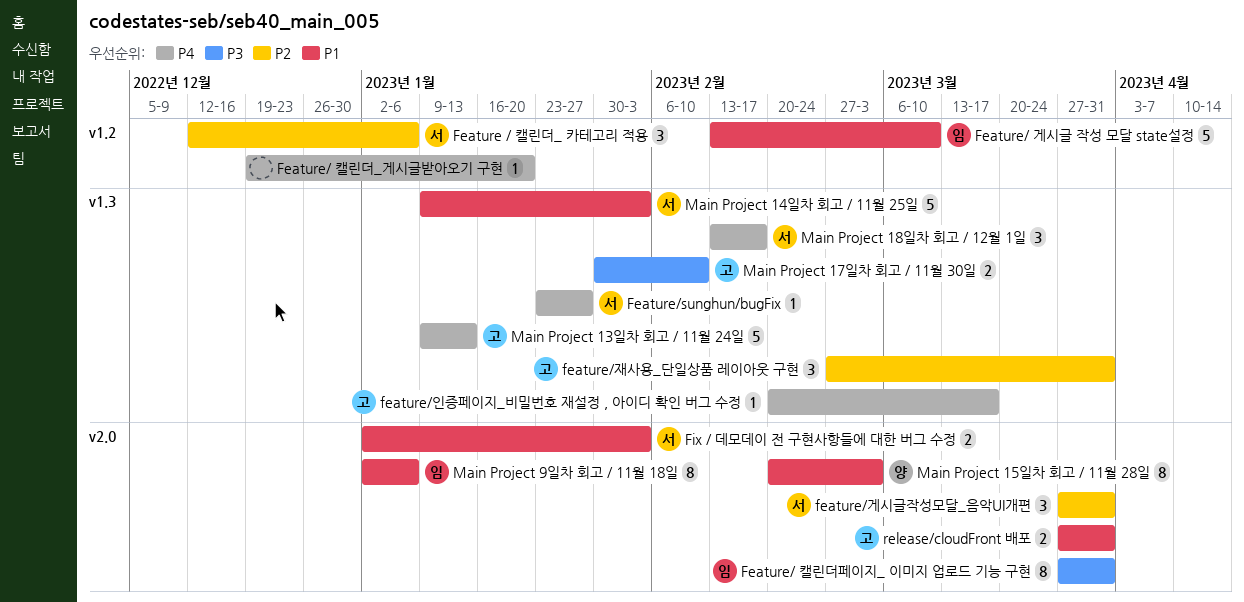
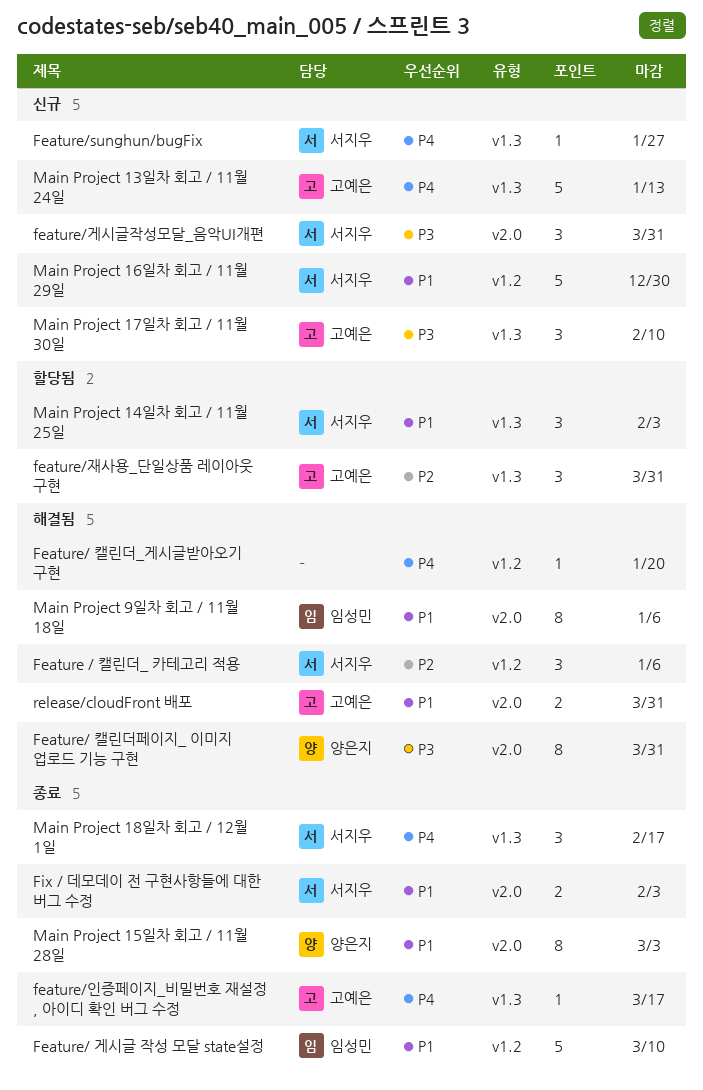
Feature/ 캘린더페이지_ 이미지 업로드 기능 구현, owner: 임성민 -> 양은지
feature/게시글작성모달_음악UI개편, priority: P2 -> P3
Main Project 14일차 회고 / 11월 25일, estimate: 5 -> 3
Main Project 16일차 회고 / 11월 29일: none -> present
Main Project 17일차 회고 / 11월 30일, estimate: 2 -> 3

